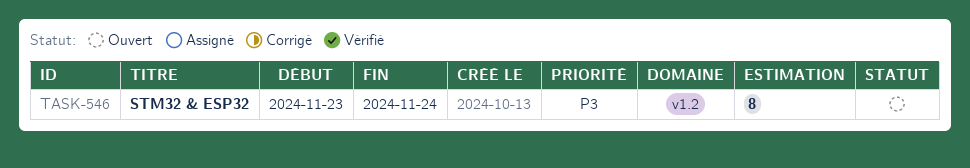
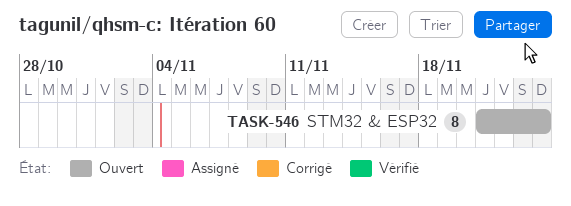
TASK-546, start: Nov 23 -> Nov 21

